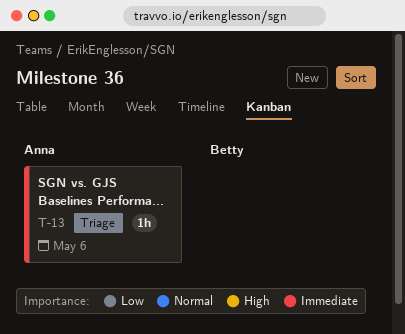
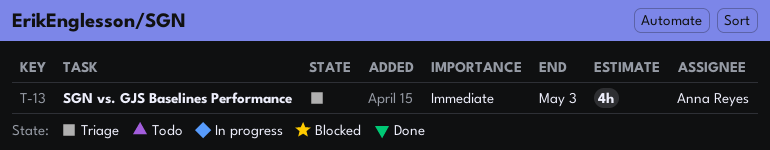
T-13, estimate: 1h -> 4h
T-13, due: May 6 -> May 3

